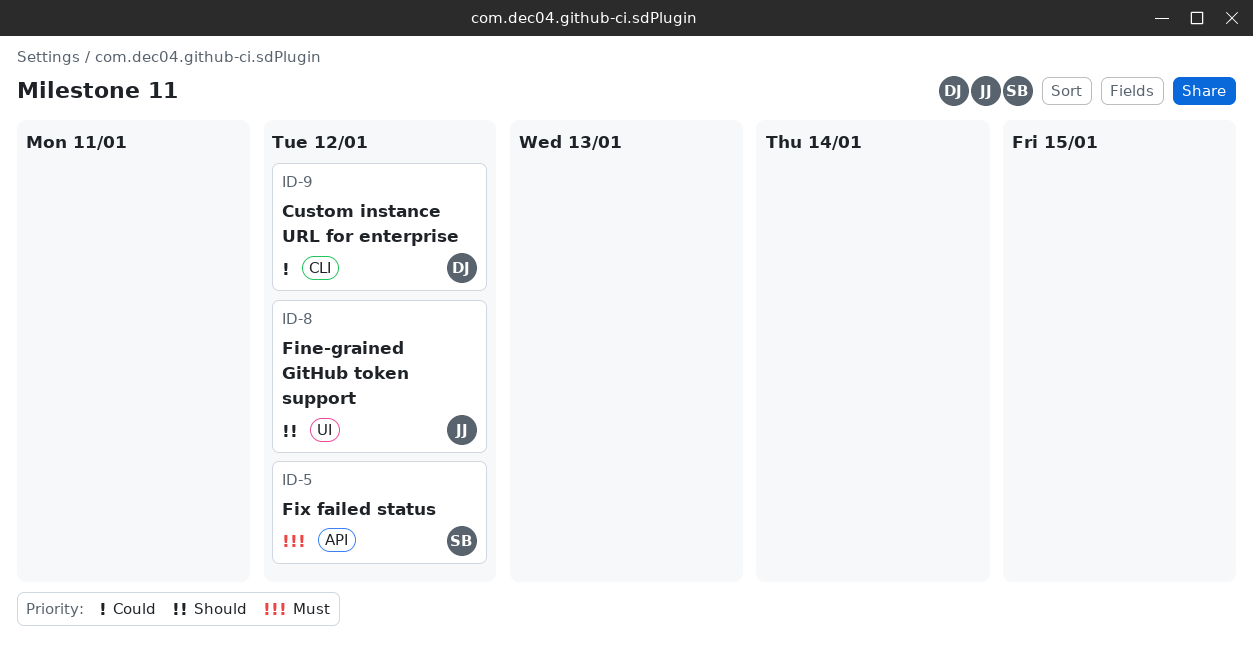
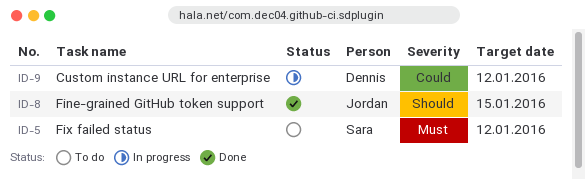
ID-8, due: Jan 12 -> Jan 15

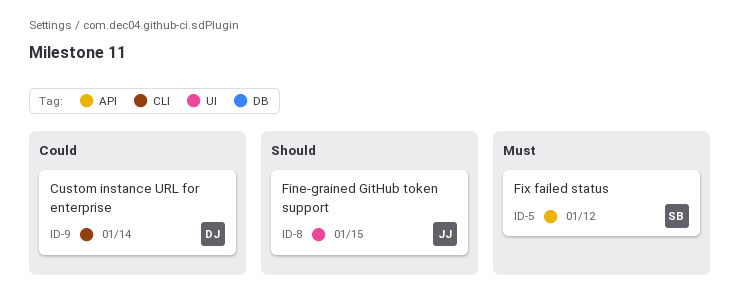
ID-9, due: Jan 12 -> Jan 14

